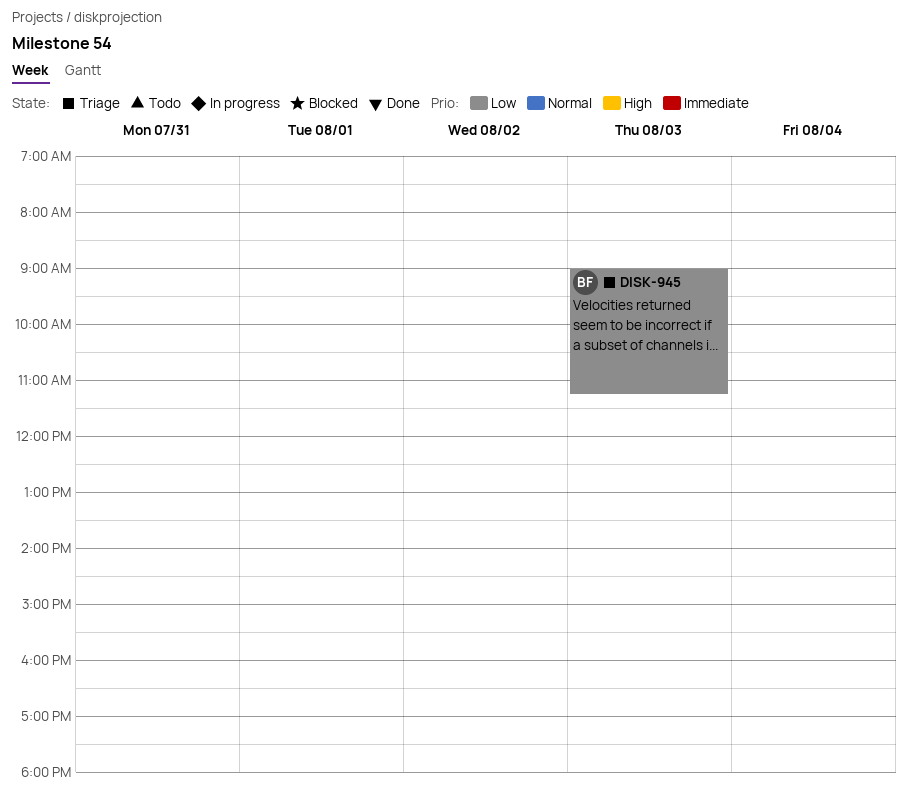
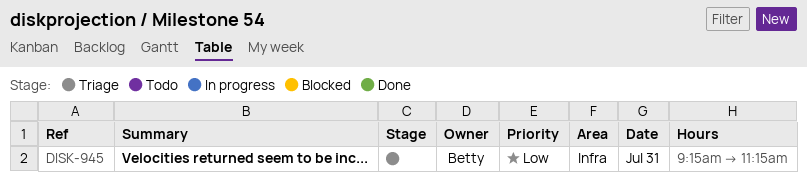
DISK-945, day: Aug 3 -> Jul 31
DISK-945, begins: 09:00 -> 09:15

